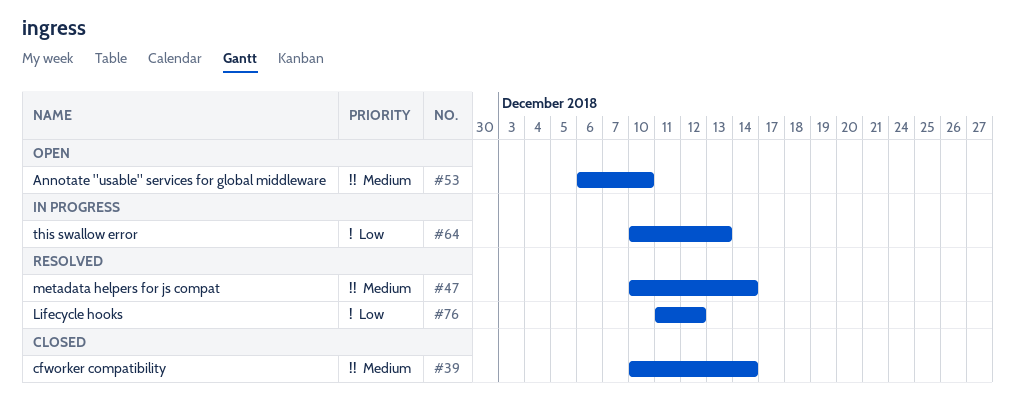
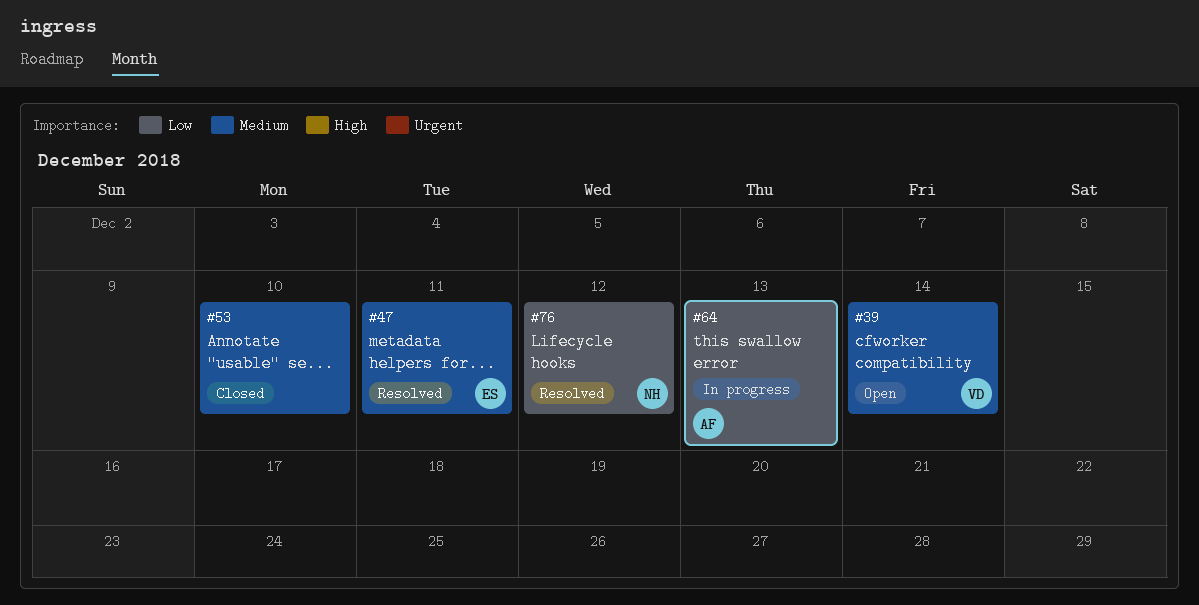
#39, status: Closed -> Open
#47, due: Dec 14 -> Dec 11
#53, status: Open -> Closed

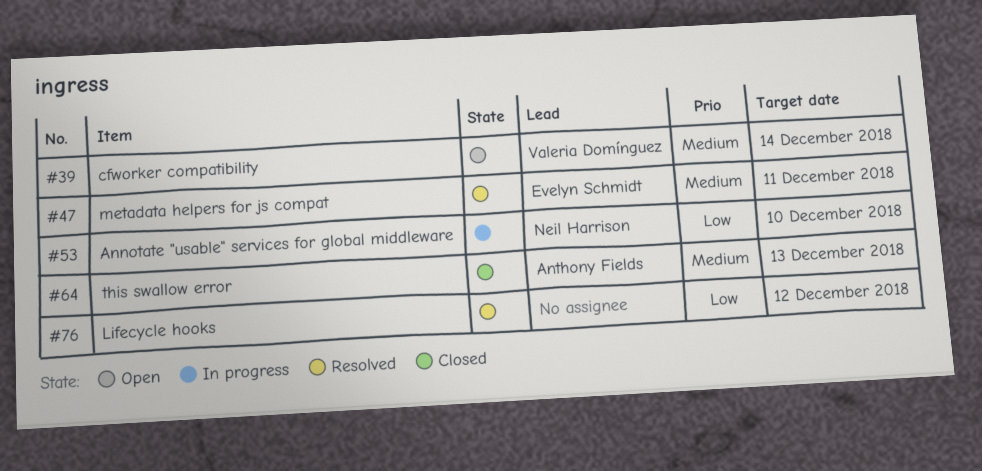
#53, status: Closed -> In progress
#53, owner: none -> Neil Harrison
#53, priority: Medium -> Low
#64, status: In progress -> Closed
#64, priority: Low -> Medium
#76, owner: Neil Harrison -> none

